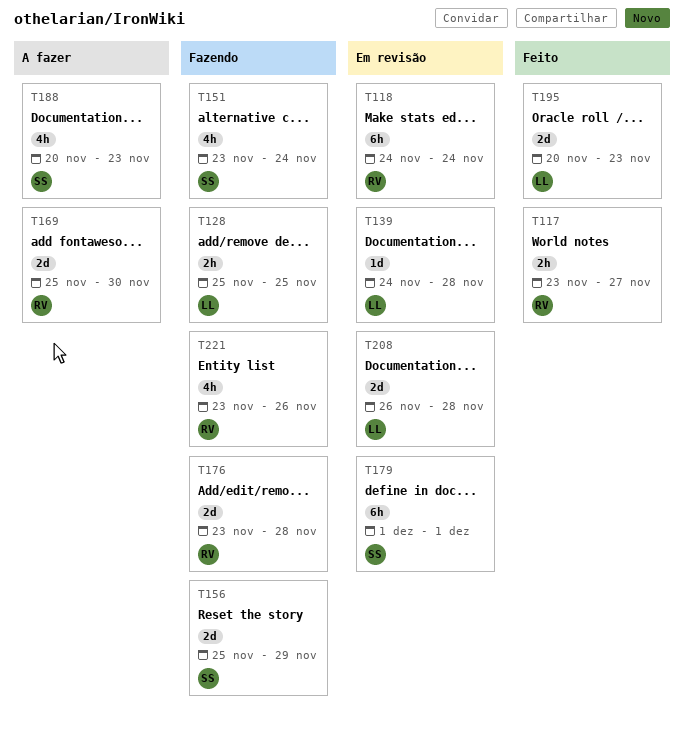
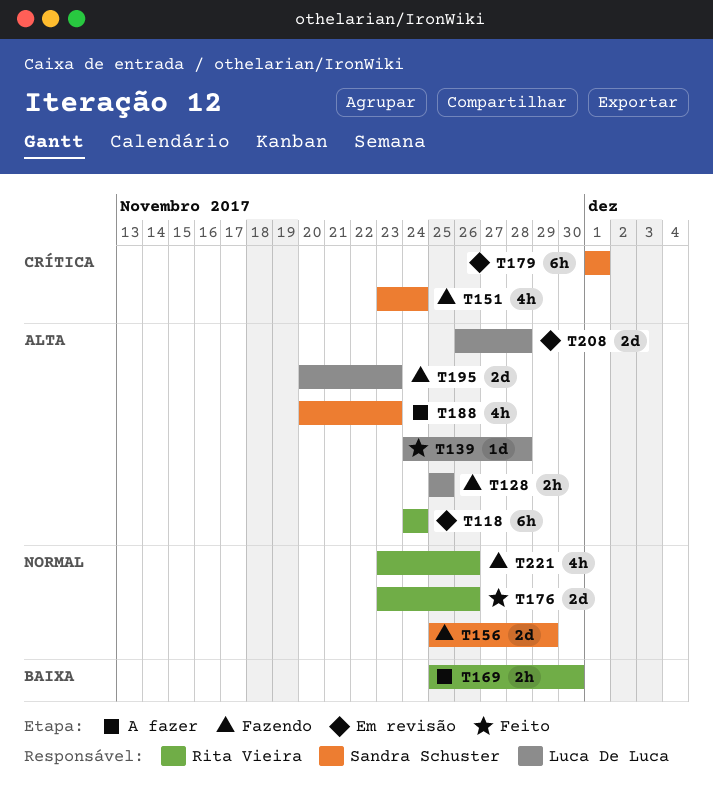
T117: present -> none
T139, status: Em revisão -> Feito
T169, estimate: 2d -> 2h
T176, status: Fazendo -> Feito
T176, due: Nov 28 -> Nov 26
T195, status: Feito -> Fazendo

